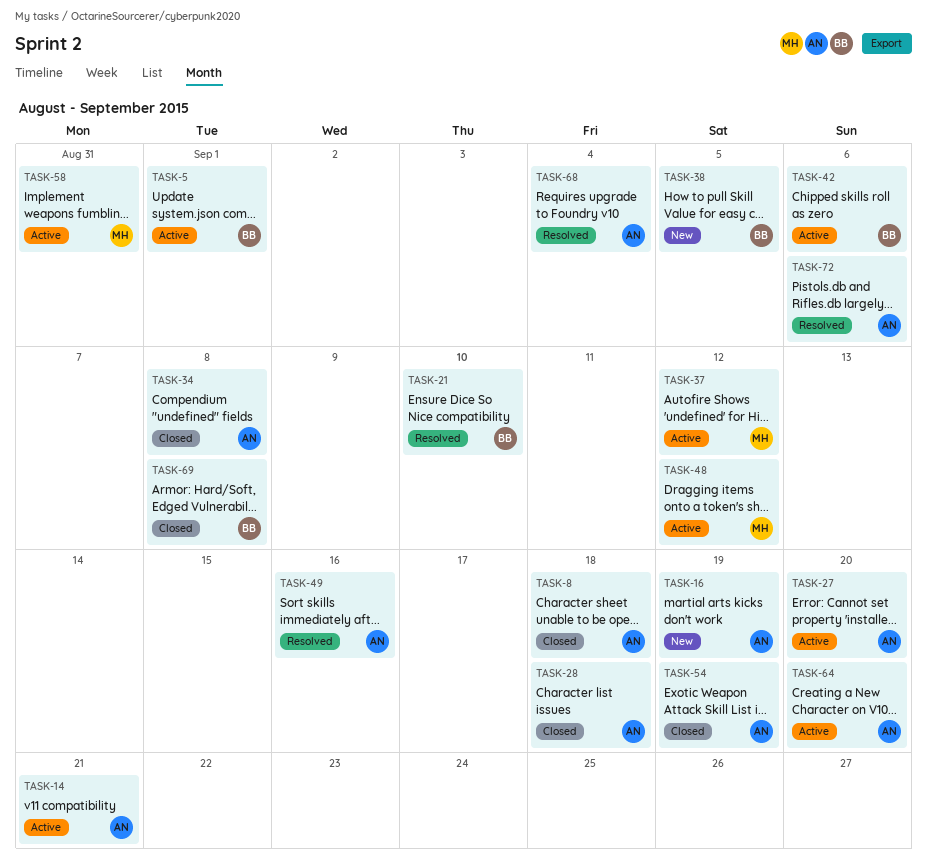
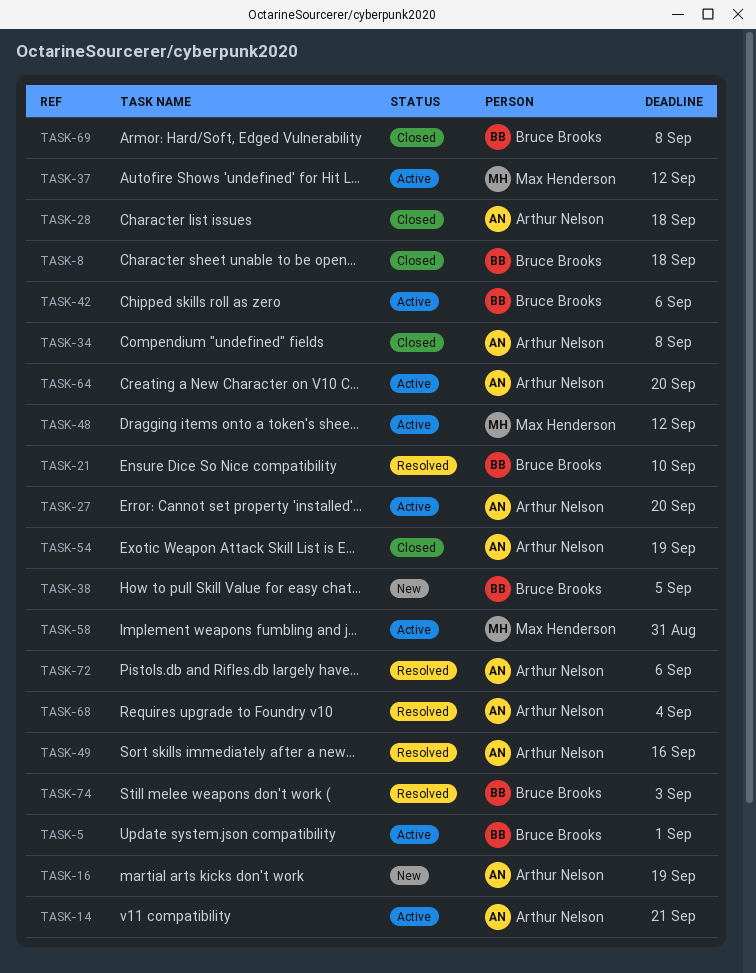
TASK-8, owner: Arthur Nelson -> Bruce Brooks
TASK-74: none -> present

